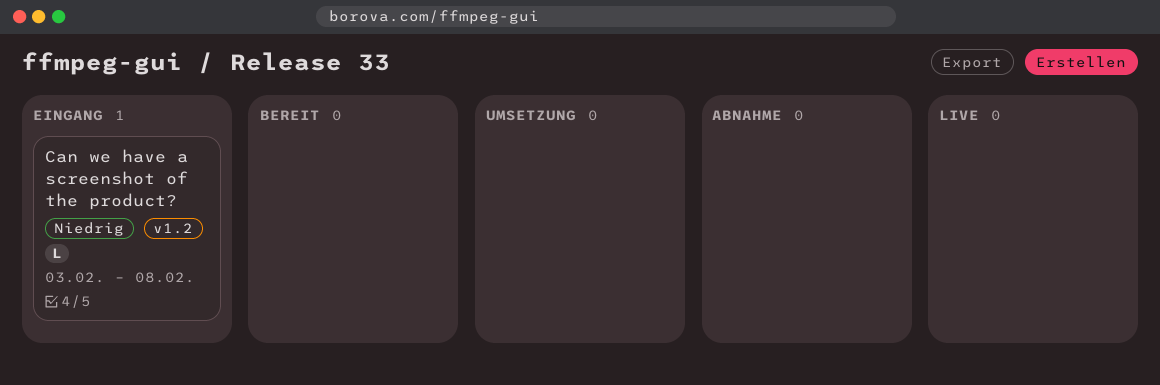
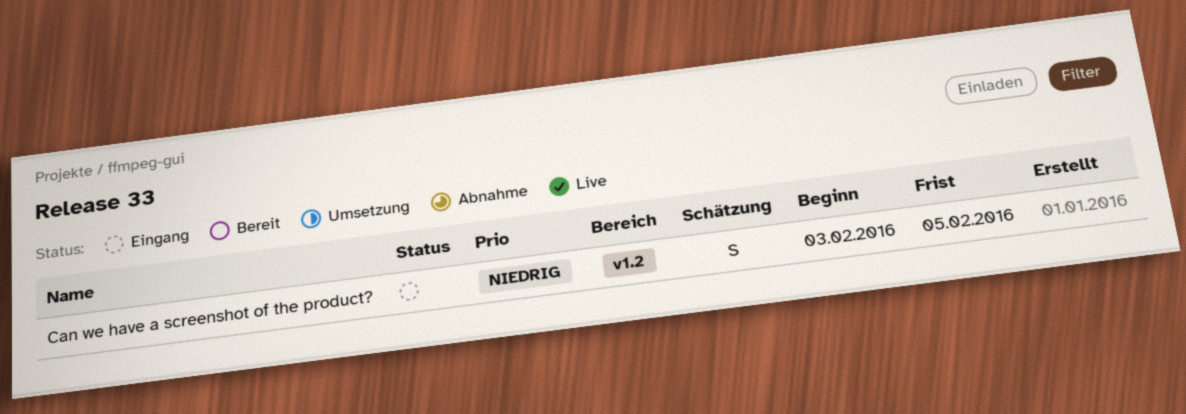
Can we have a screenshot of the product?, estimate: L -> S
Can we have a screenshot of the product?, due: Feb 8 -> Feb 5

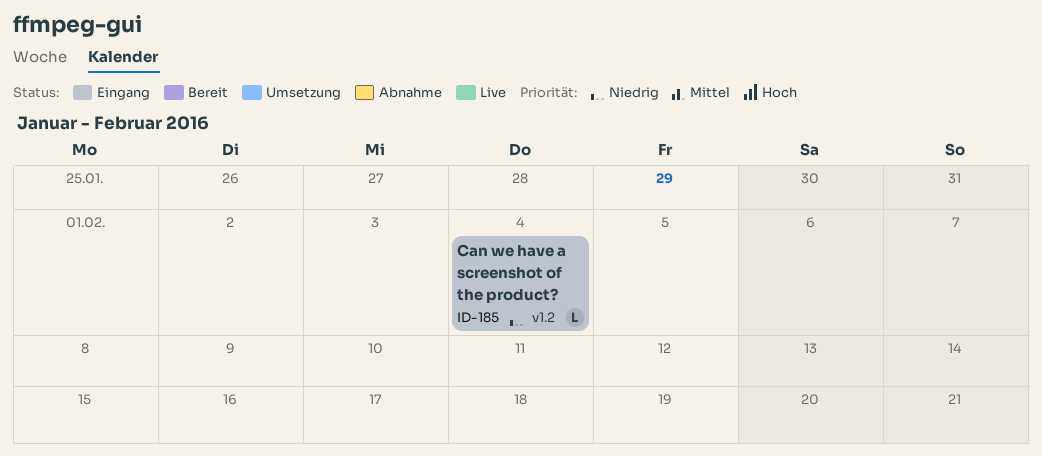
Can we have a screenshot of the product?, estimate: S -> L
Can we have a screenshot of the product?, due: Feb 5 -> Feb 4

